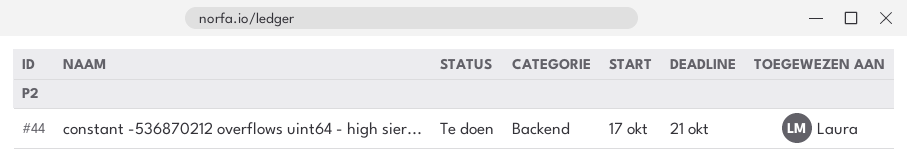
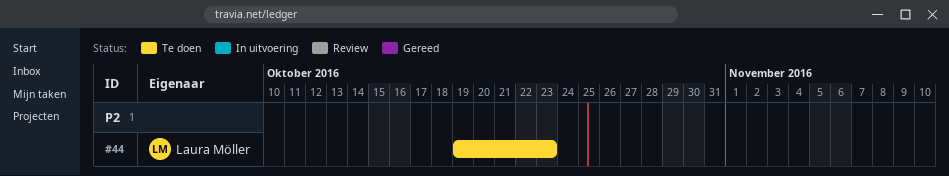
#44, start: Oct 17 -> Oct 19
#44, due: Oct 21 -> Oct 23

